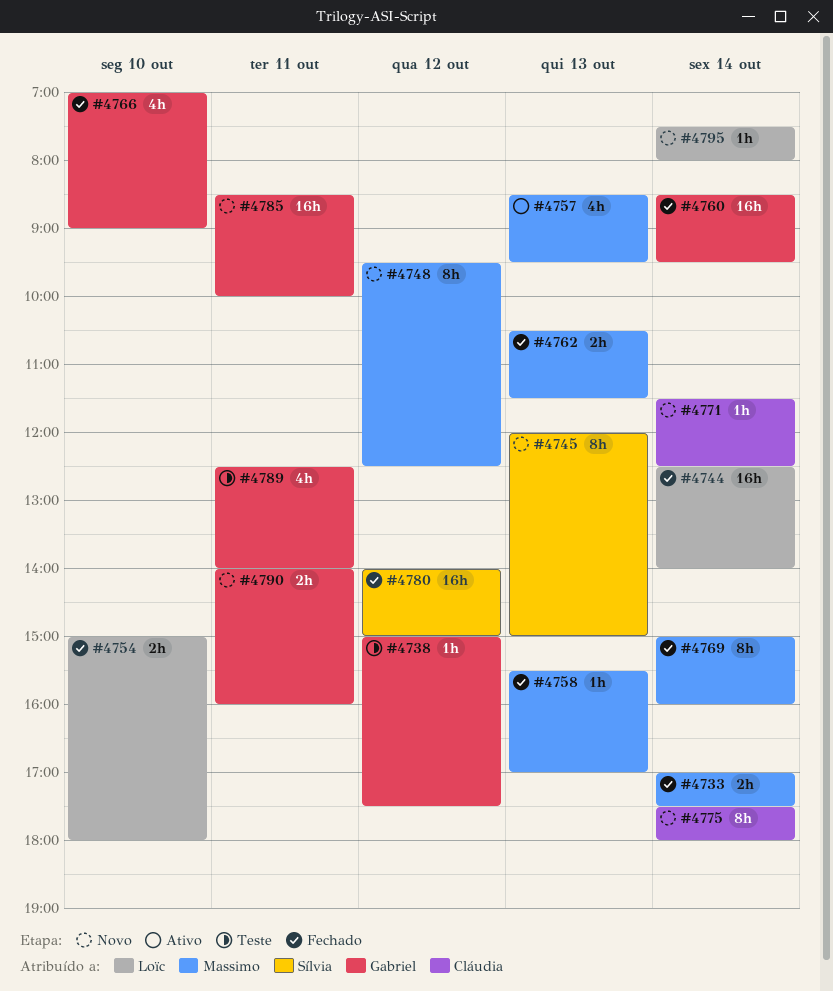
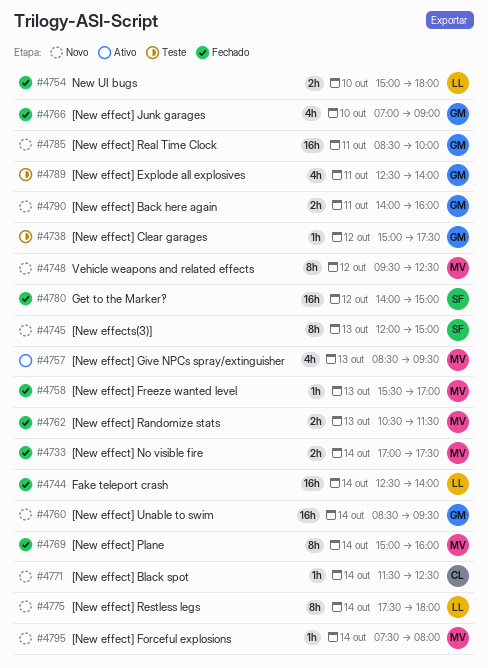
#4760, status: Fechado -> Novo
#4775, owner: Cláudia -> Loïc
#4795, owner: Loïc -> Massimo

